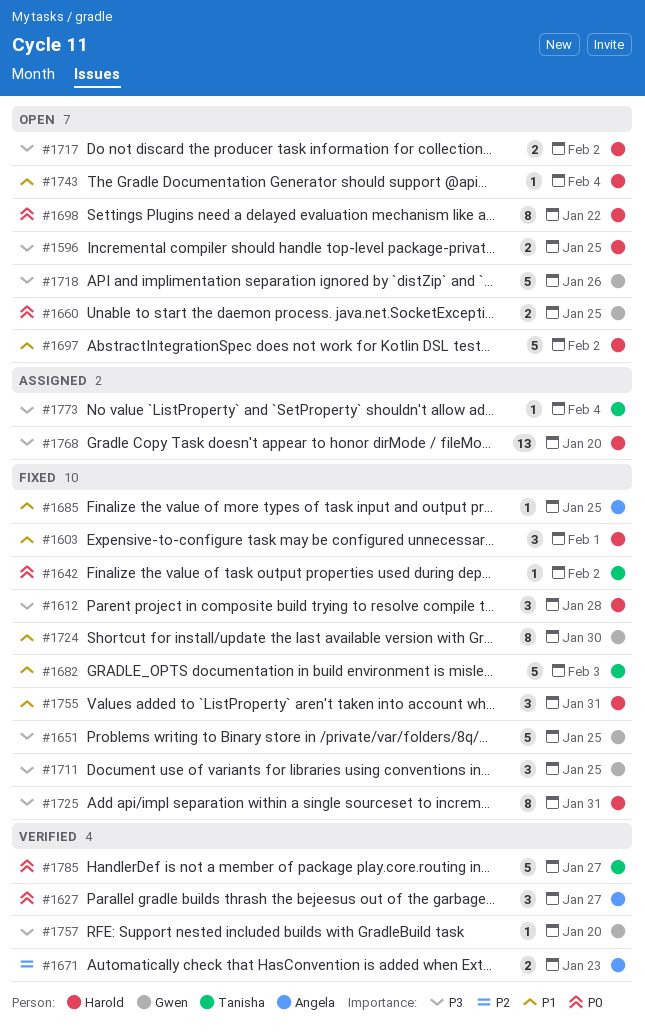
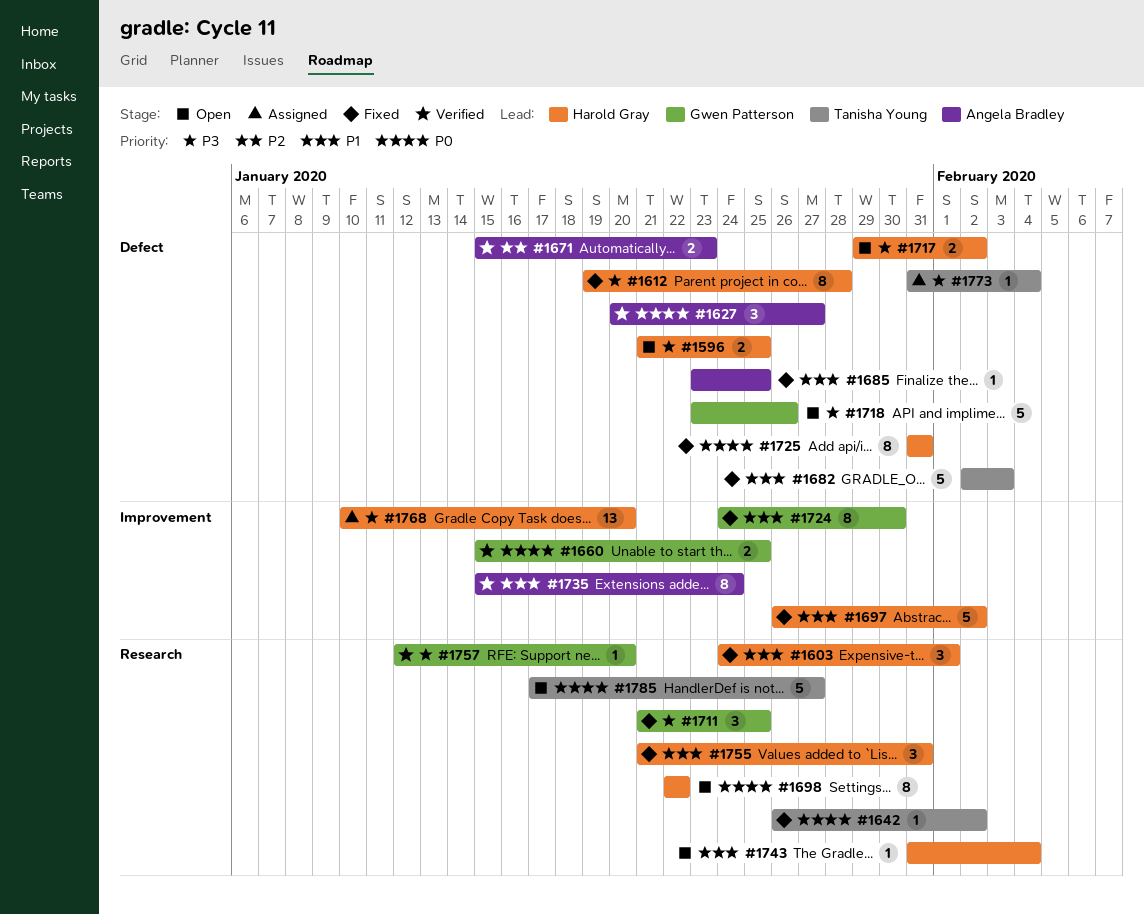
#1612, estimate: 3 -> 8
#1651: present -> none
#1660, status: Open -> Verified
#1697, status: Open -> Fixed
#1725, priority: P3 -> P0
#1735: none -> present
#1785, status: Verified -> Open

